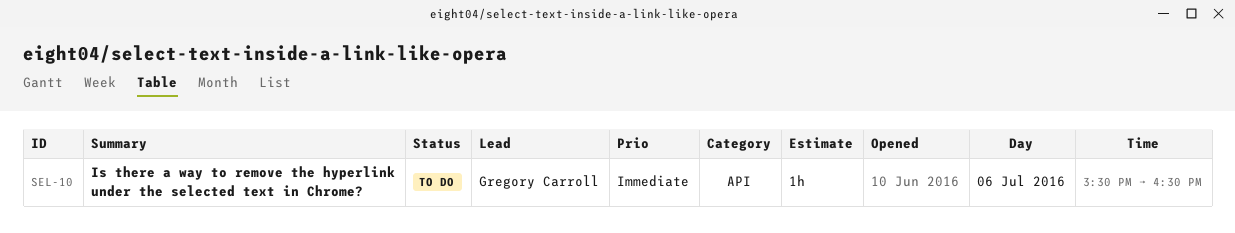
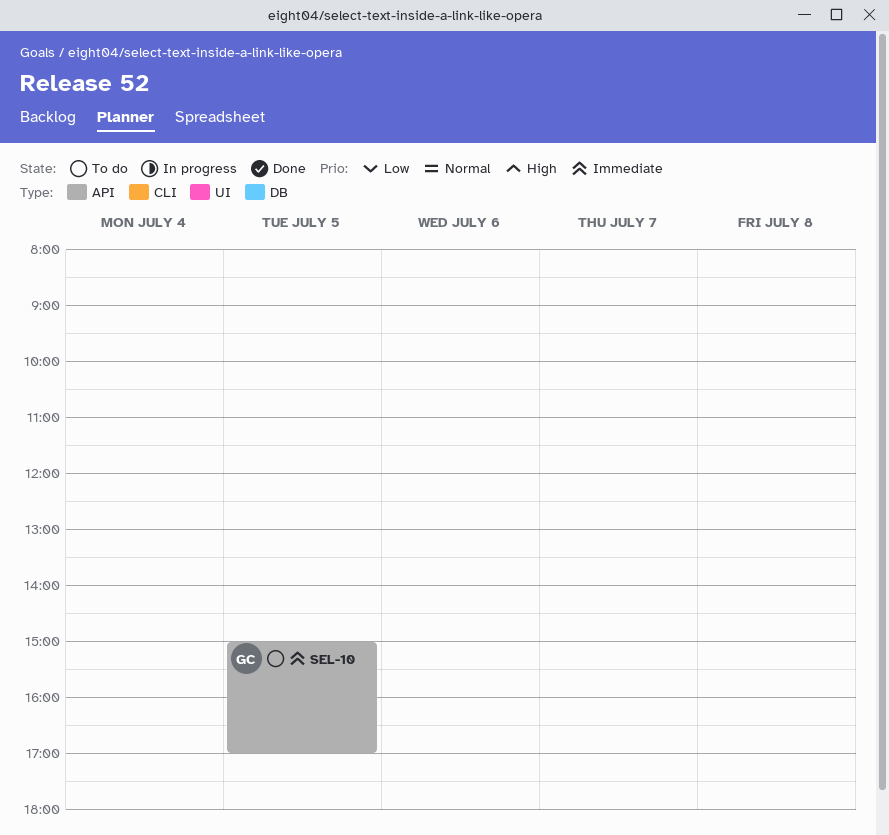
SEL-10, day: Jul 6 -> Jul 5
SEL-10, begins: 15:30 -> 15:00
SEL-10, ends: 16:30 -> 17:00

